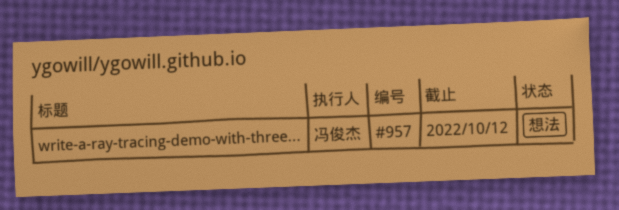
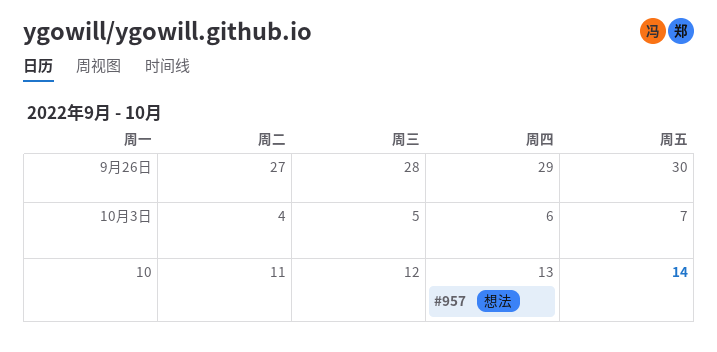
#957, due: Oct 12 -> Oct 13

